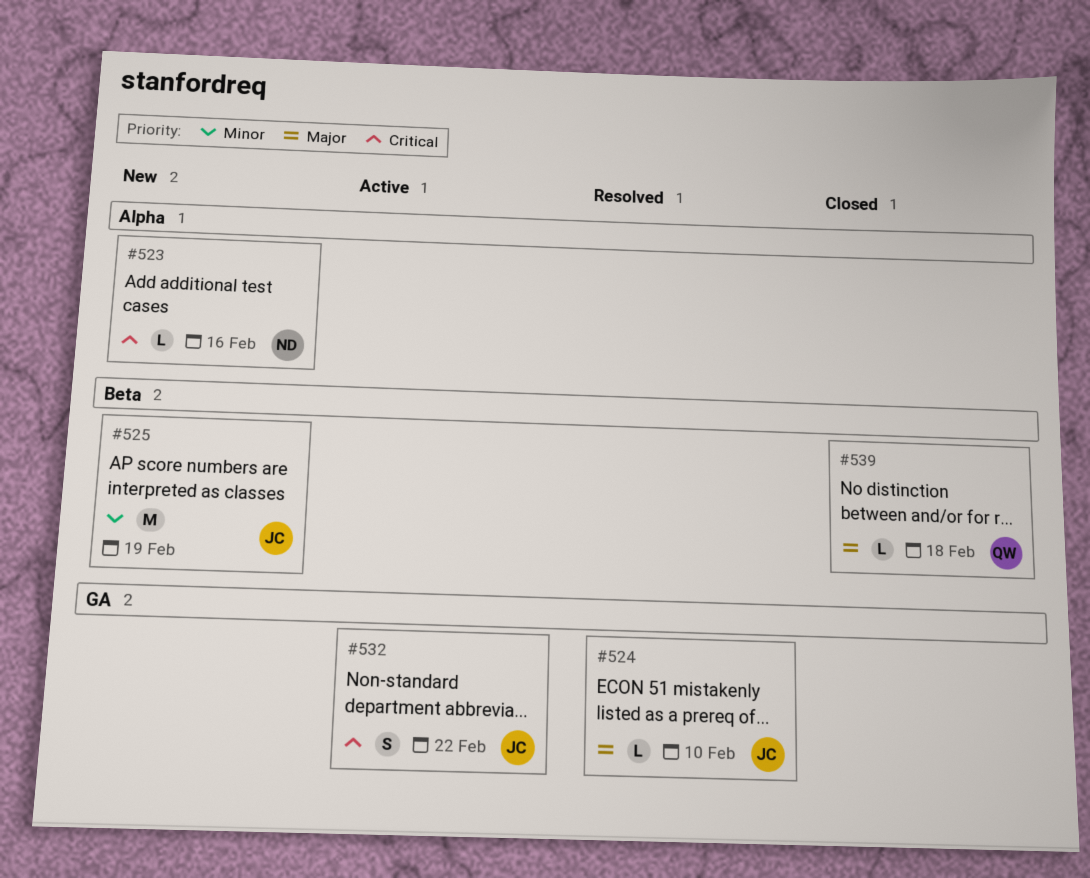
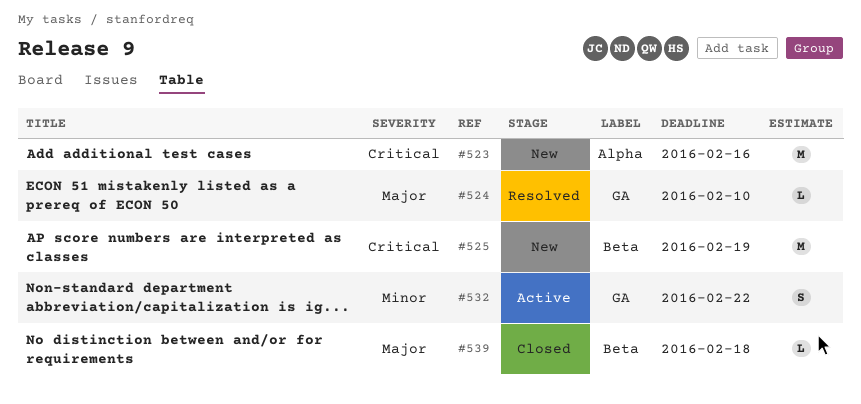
#523, estimate: L -> M
#525, priority: Minor -> Critical
#532, priority: Critical -> Minor

